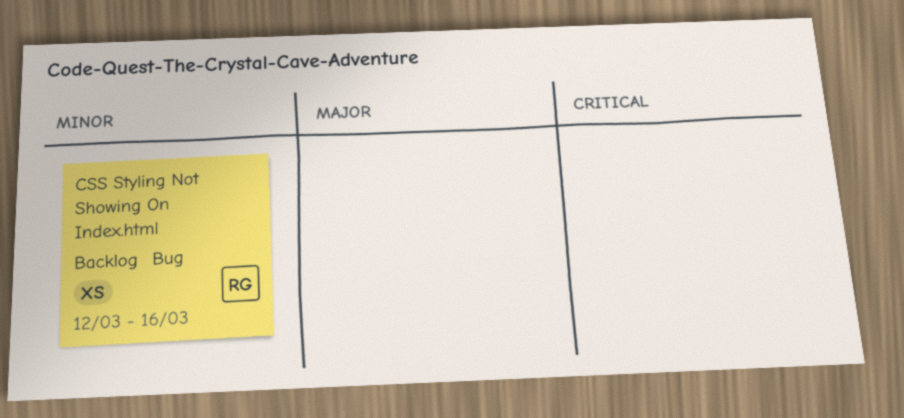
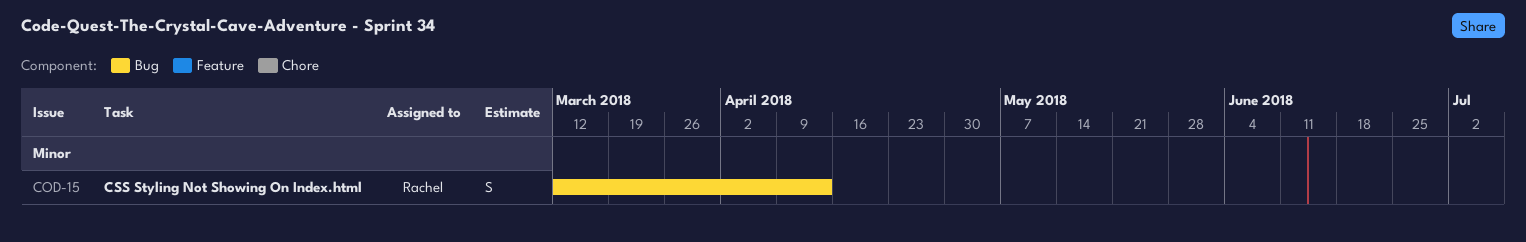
CSS Styling Not Showing On Index.html, estimate: XS -> S
CSS Styling Not Showing On Index.html, due: Mar 16 -> Apr 13

